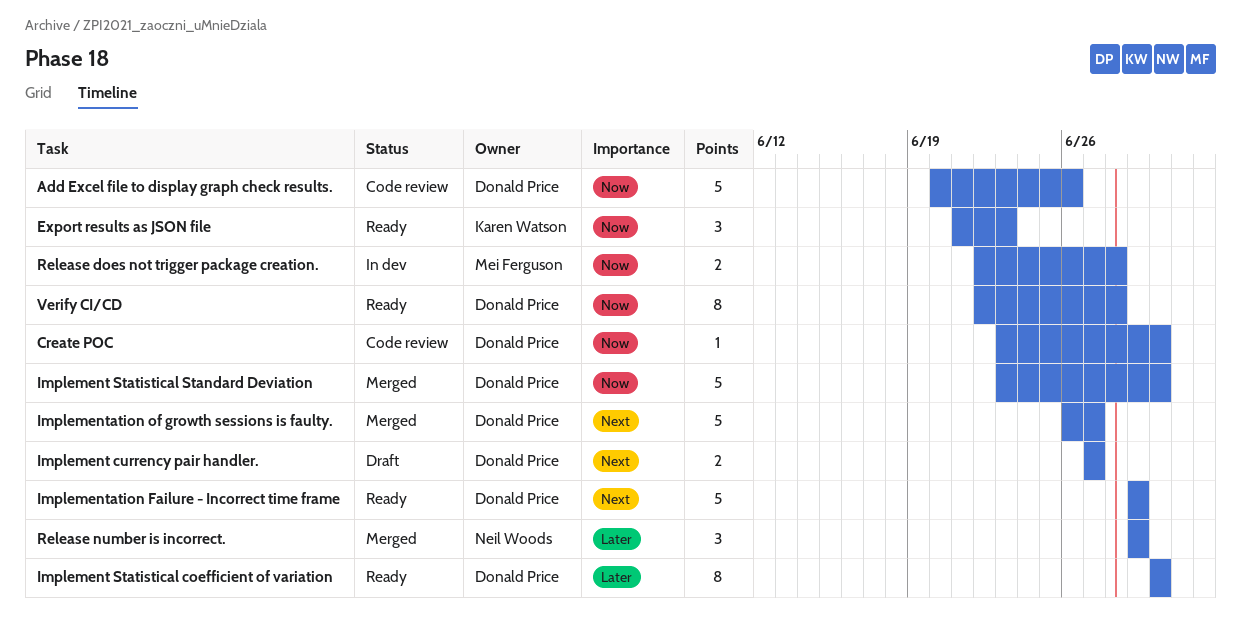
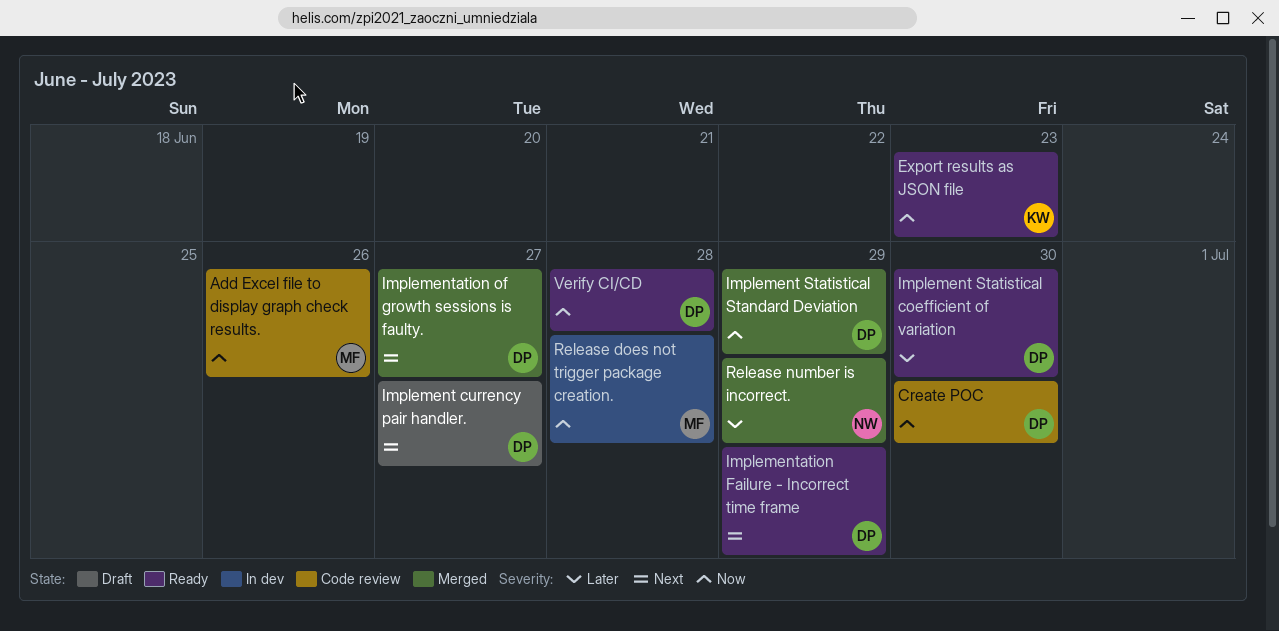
Add Excel file to display graph check results., owner: Donald Price -> Mei Ferguson
Implement Statistical Standard Deviation, due: Jun 30 -> Jun 29

